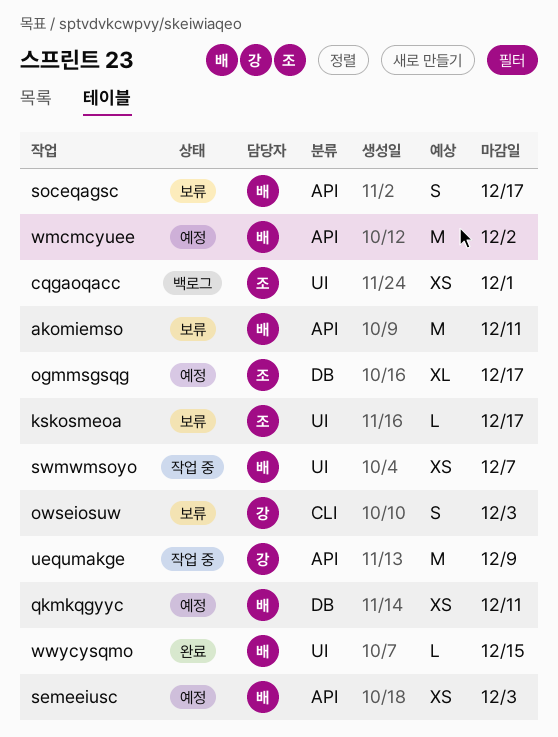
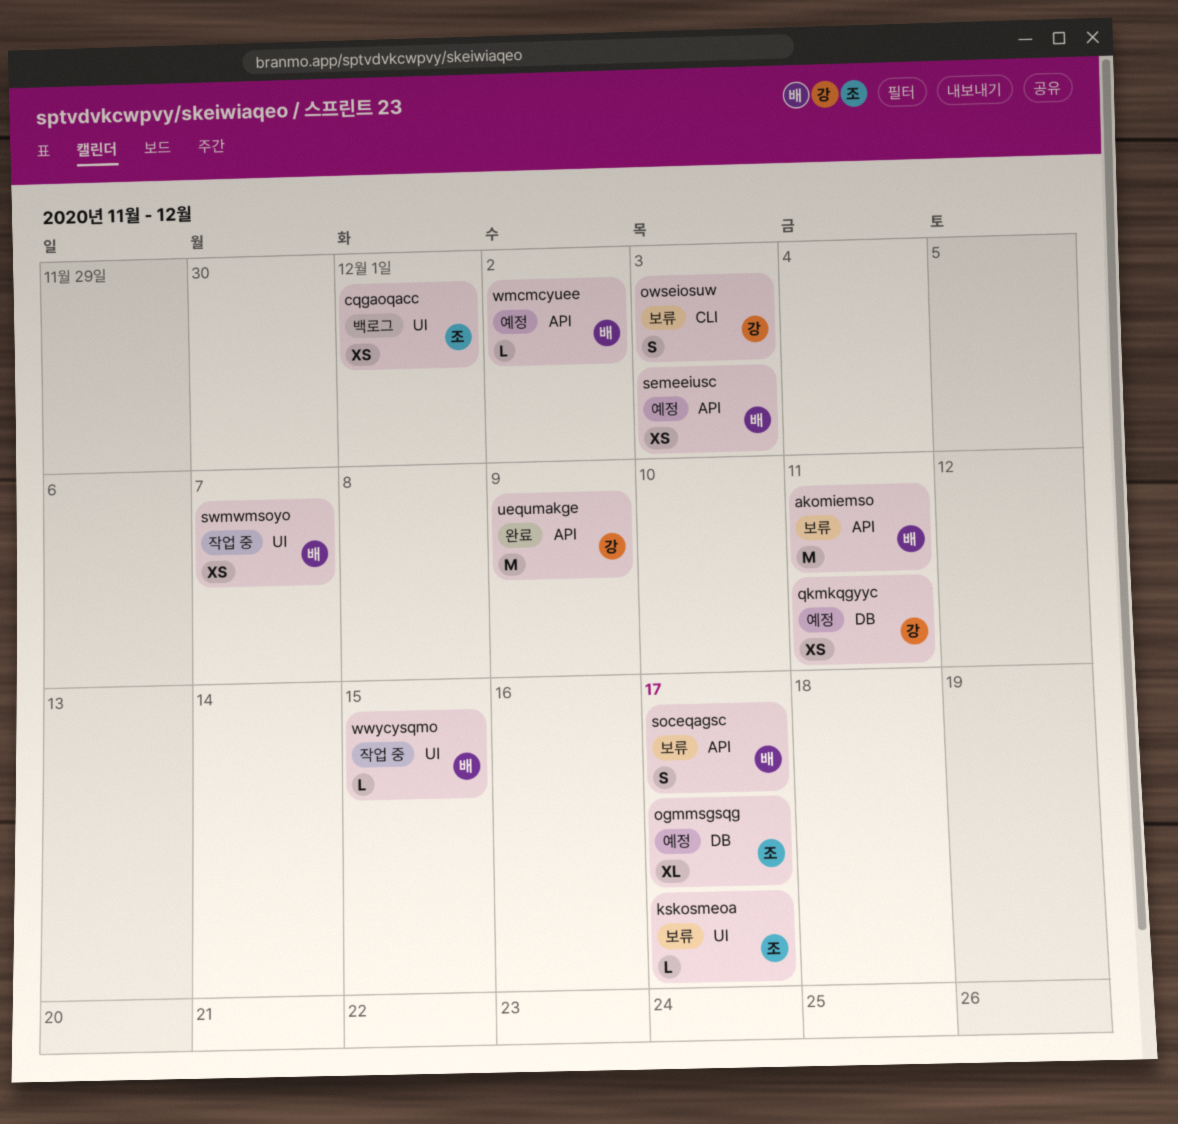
qkmkqgyyc, owner: 배 -> 강
uequmakge, status: 작업 중 -> 완료
wmcmcyuee, estimate: M -> L
wwycysqmo, status: 완료 -> 작업 중

